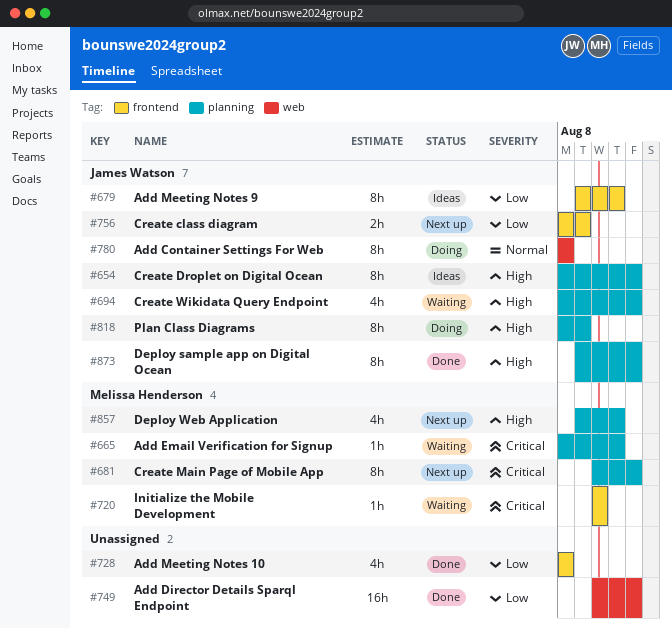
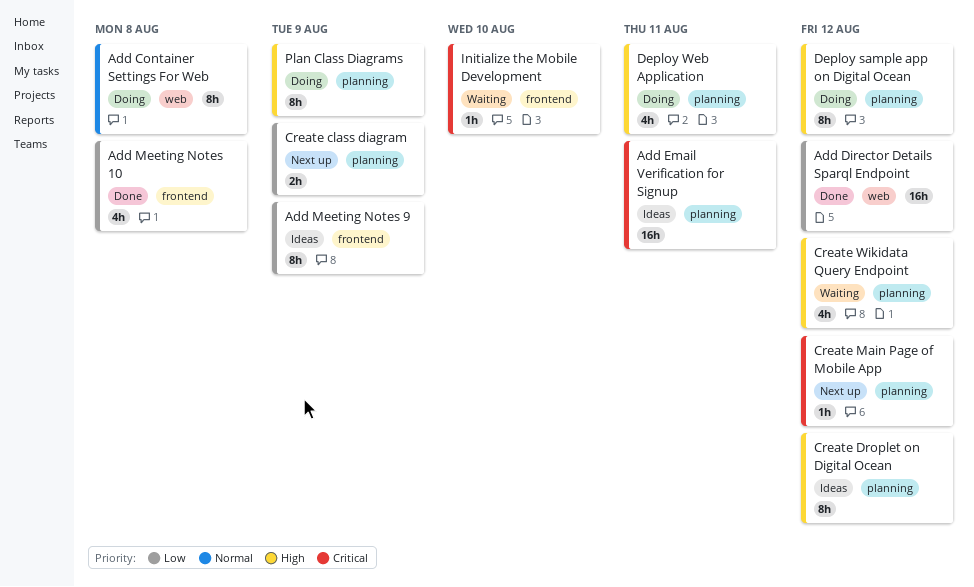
Add Email Verification for Signup, status: Waiting -> Ideas
Add Email Verification for Signup, estimate: 1h -> 16h
Add Meeting Notes 9, due: Aug 11 -> Aug 9
Create class diagram, label: frontend -> planning
Create Main Page of Mobile App, estimate: 8h -> 1h
Deploy sample app on Digital Ocean, status: Done -> Doing
Deploy Web Application, status: Next up -> Doing

